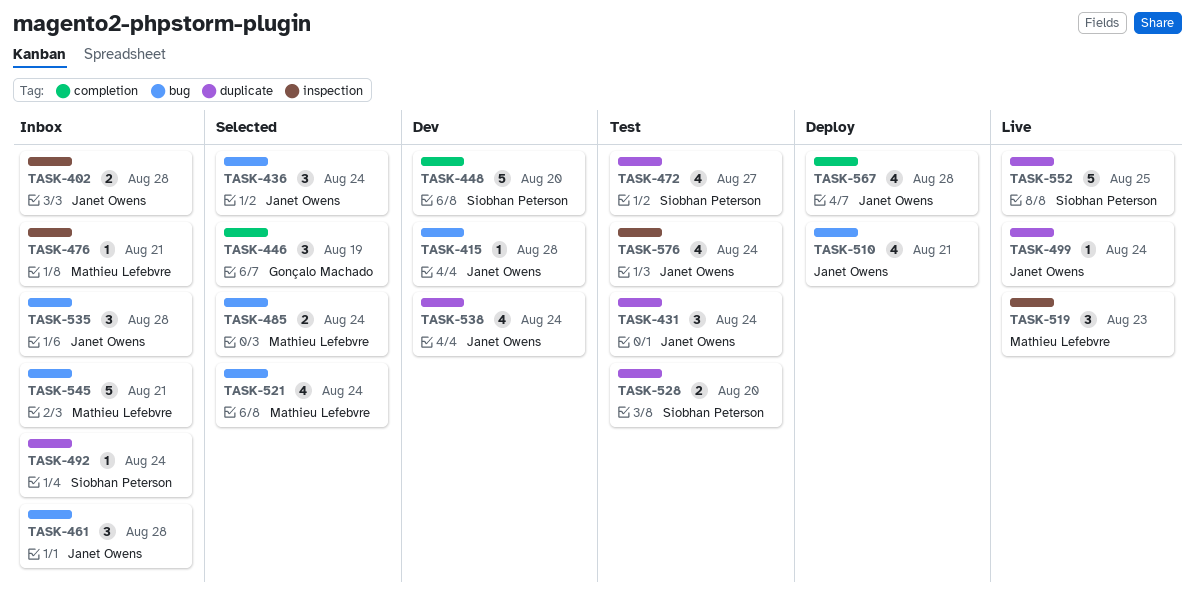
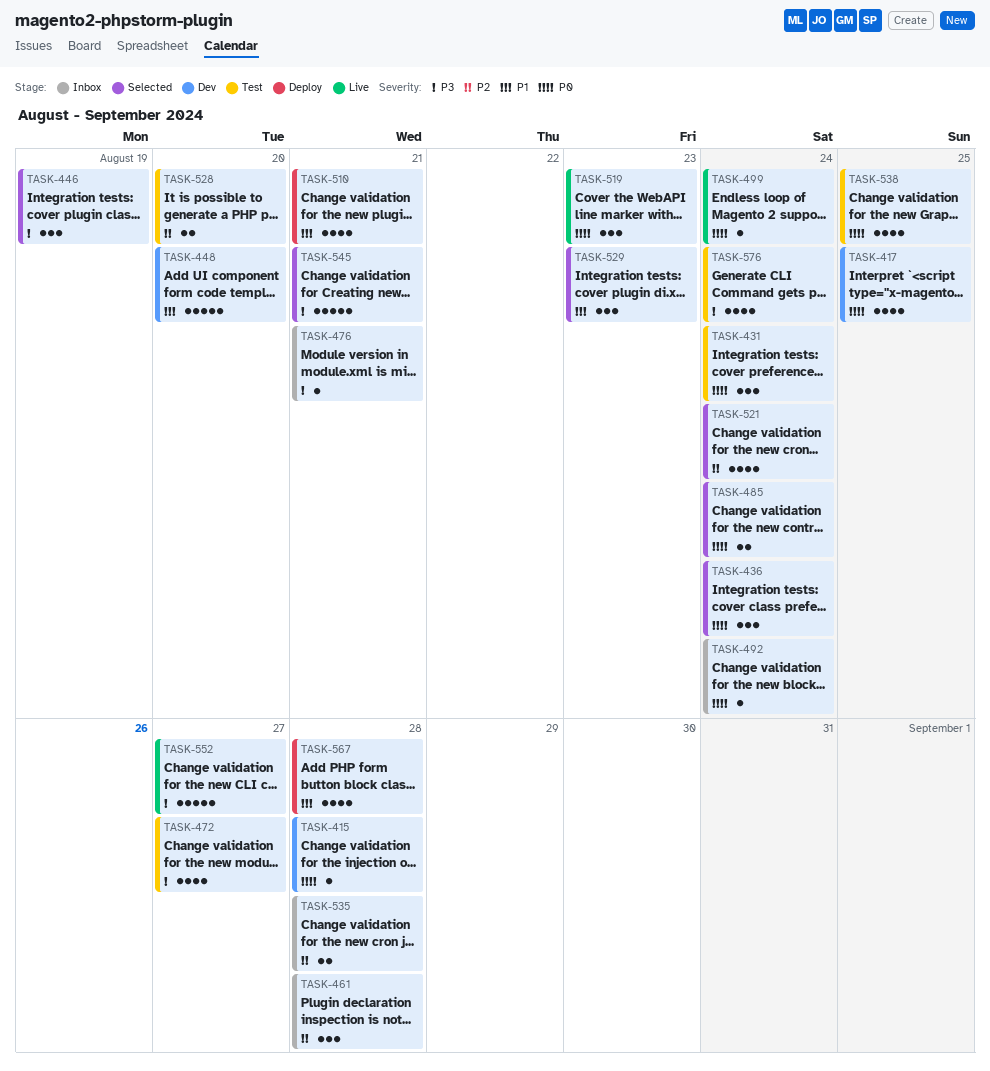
TASK-402: present -> none
TASK-417: none -> present
TASK-529: none -> present
TASK-535, estimate: 3 -> 2
TASK-538, status: Dev -> Test
TASK-538, due: Aug 24 -> Aug 25
TASK-545, status: Inbox -> Selected
TASK-552, due: Aug 25 -> Aug 27

